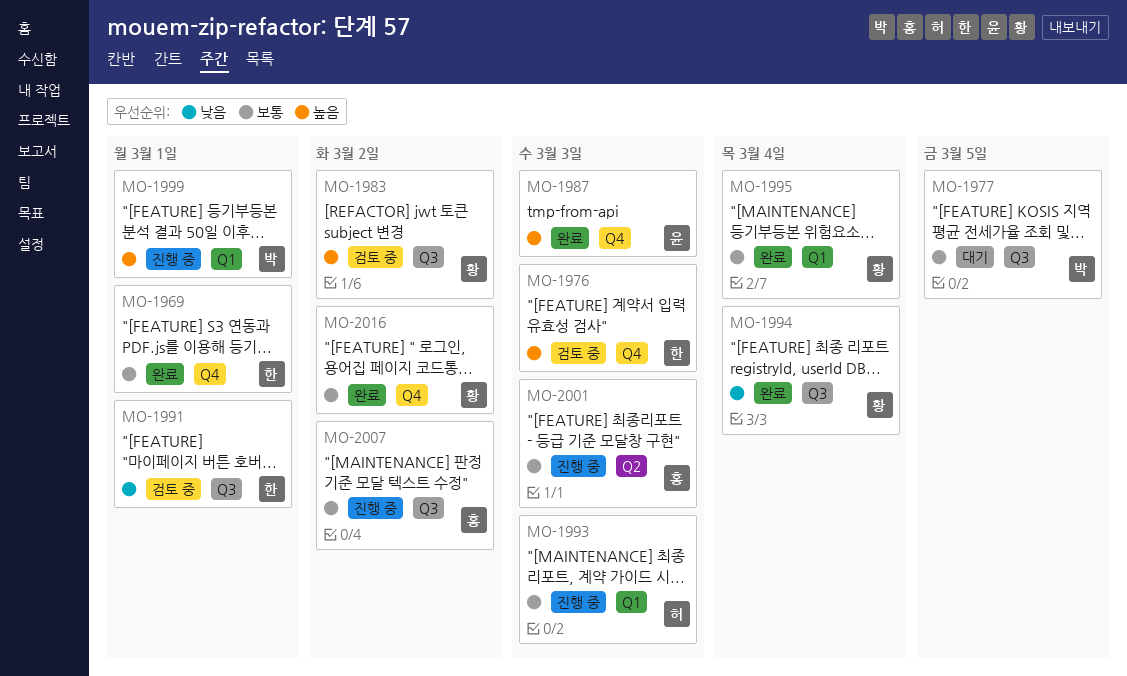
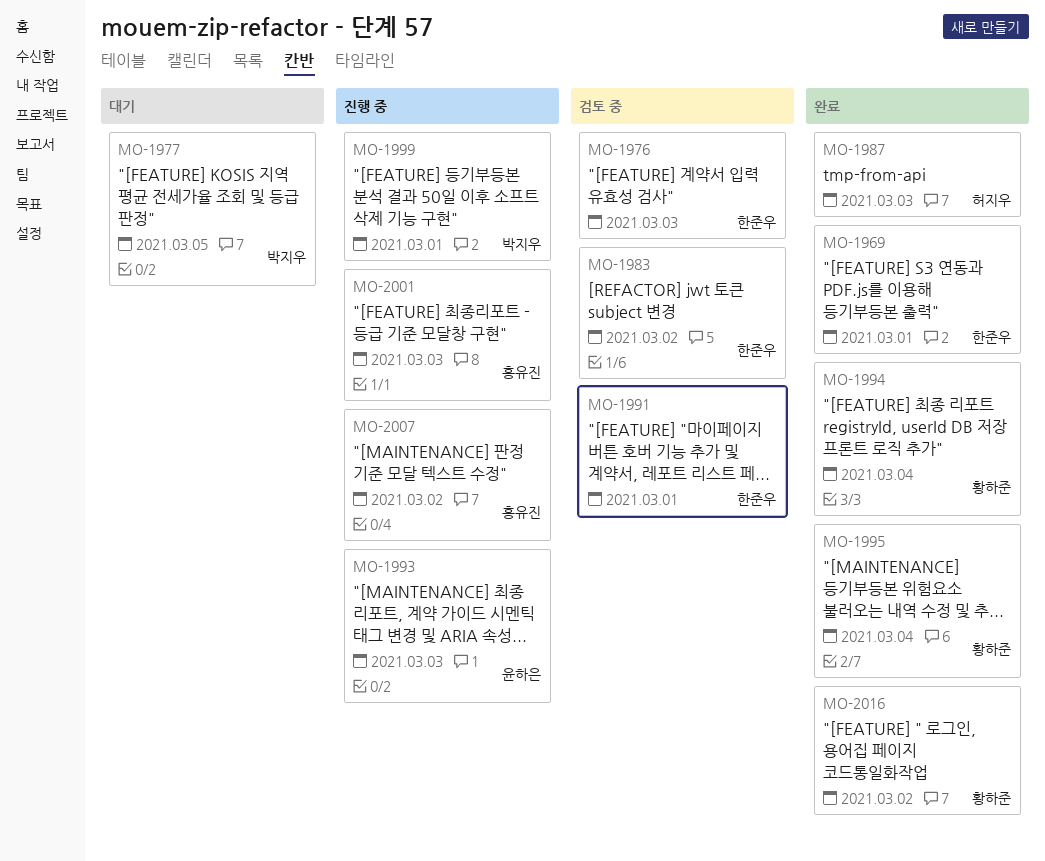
MO-1983, owner: 황하준 -> 한준우
MO-1987, owner: 윤하은 -> 허지우
MO-1993, owner: 허지우 -> 윤하은

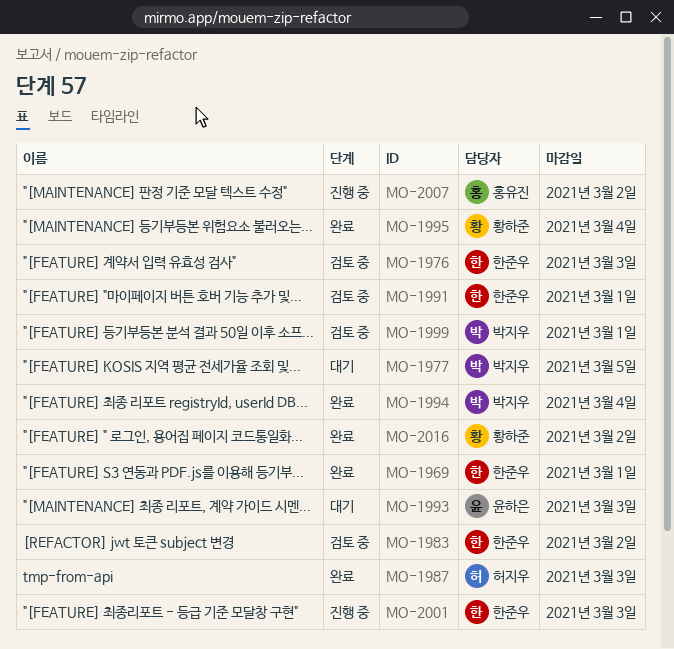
MO-1993, status: 진행 중 -> 대기
MO-1994, owner: 황하준 -> 박지우
MO-1999, status: 진행 중 -> 검토 중
MO-2001, owner: 홍유진 -> 한준우

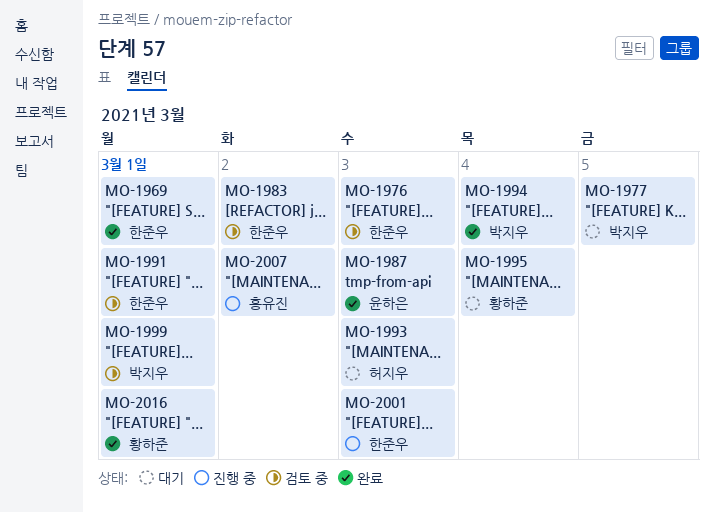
MO-1987, owner: 허지우 -> 윤하은
MO-1993, owner: 윤하은 -> 허지우
MO-1995, status: 완료 -> 대기
MO-2016, due: Mar 2 -> Mar 1

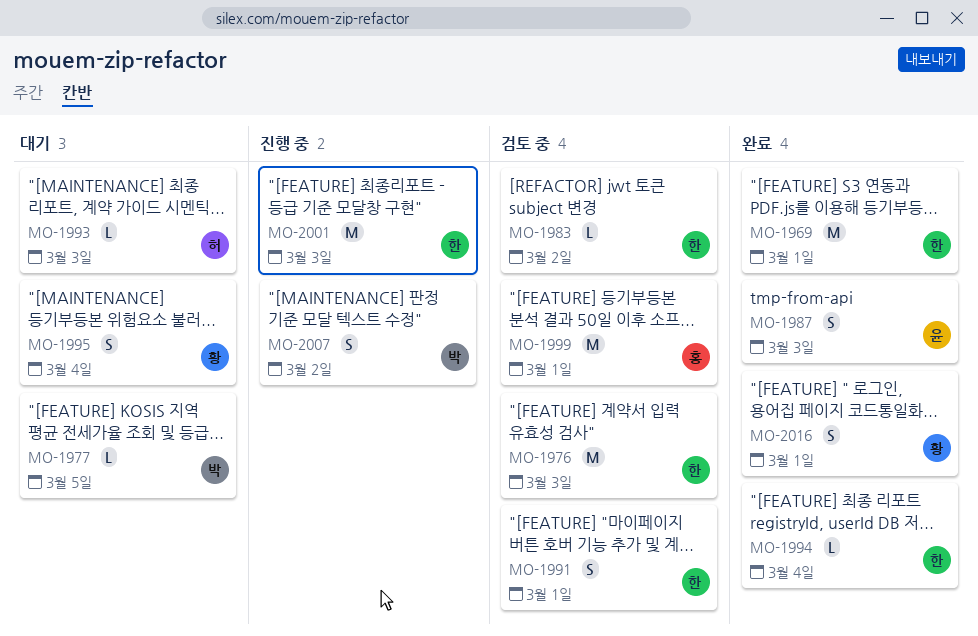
MO-1994, owner: 박지우 -> 한준우
MO-1999, owner: 박지우 -> 홍유진
MO-2007, owner: 홍유진 -> 박지우

